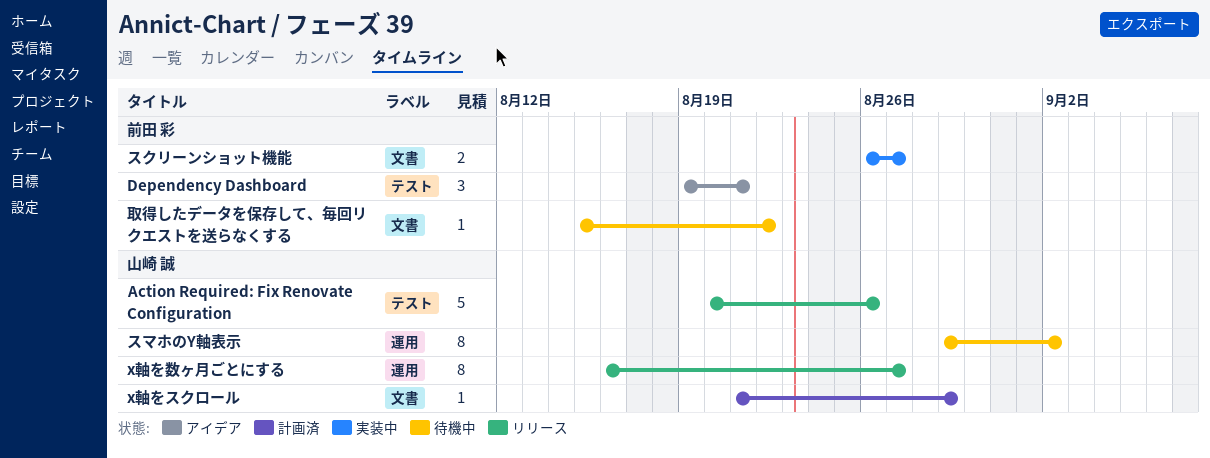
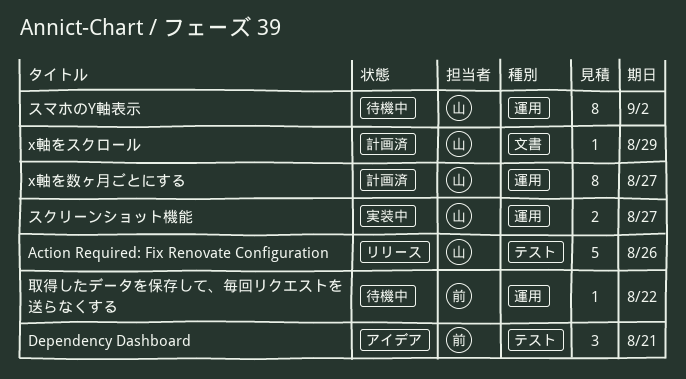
x軸を数ヶ月ごとにする, status: リリース -> 計画済
スクリーンショット機能, owner: 前田 彩 -> 山崎 誠
スクリーンショット機能, label: 文書 -> 運用
取得したデータを保存して、毎回リクエストを送らなくする, label: 文書 -> 運用

